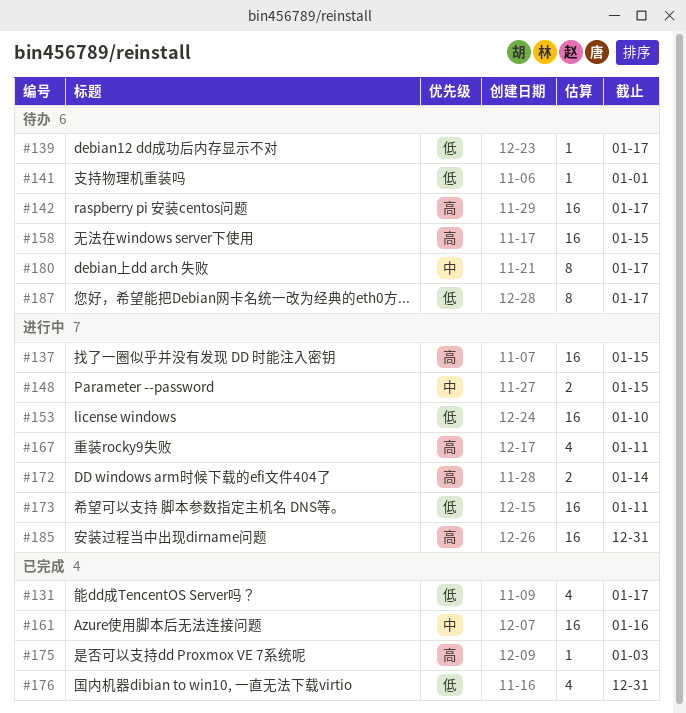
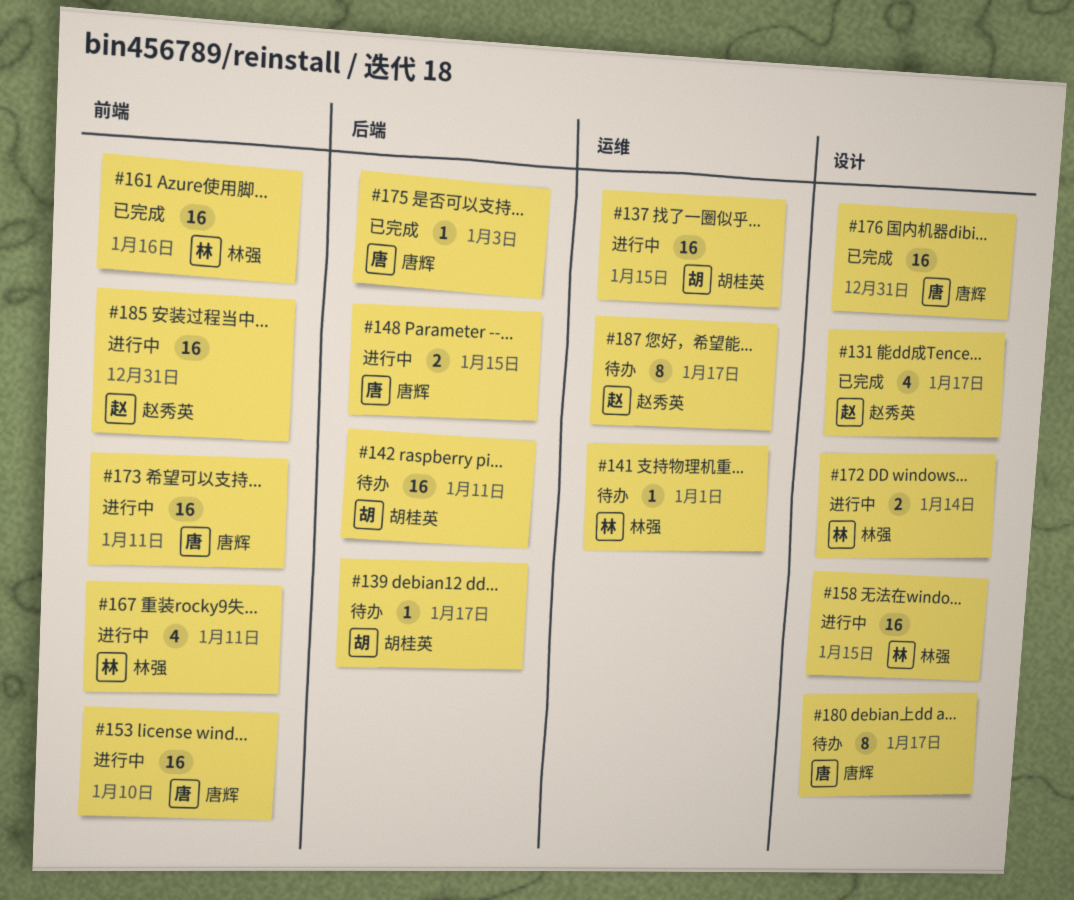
#142, due: Jan 17 -> Jan 11
#158, status: 待办 -> 进行中
#176, estimate: 4 -> 16

